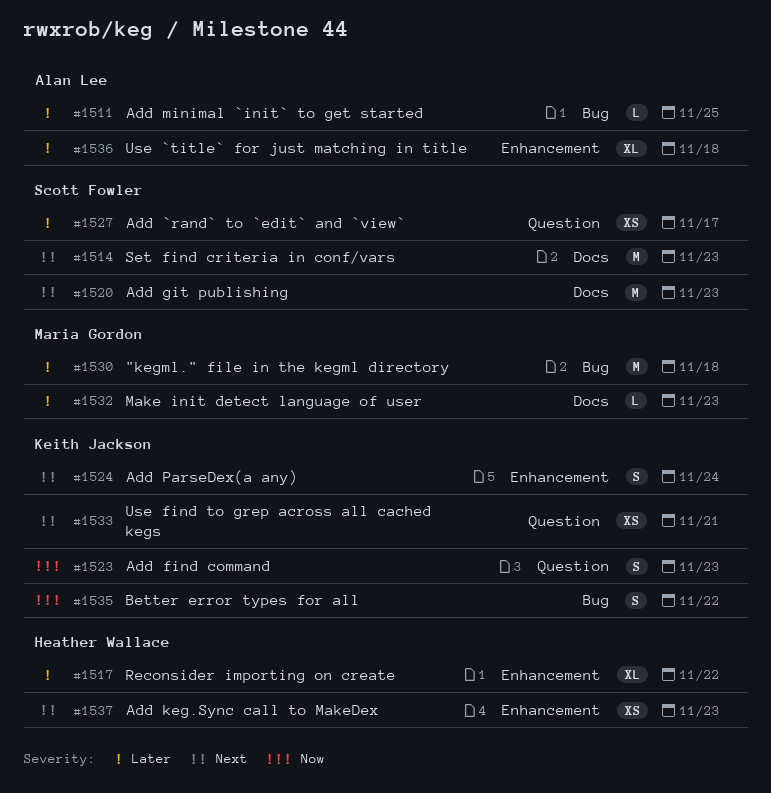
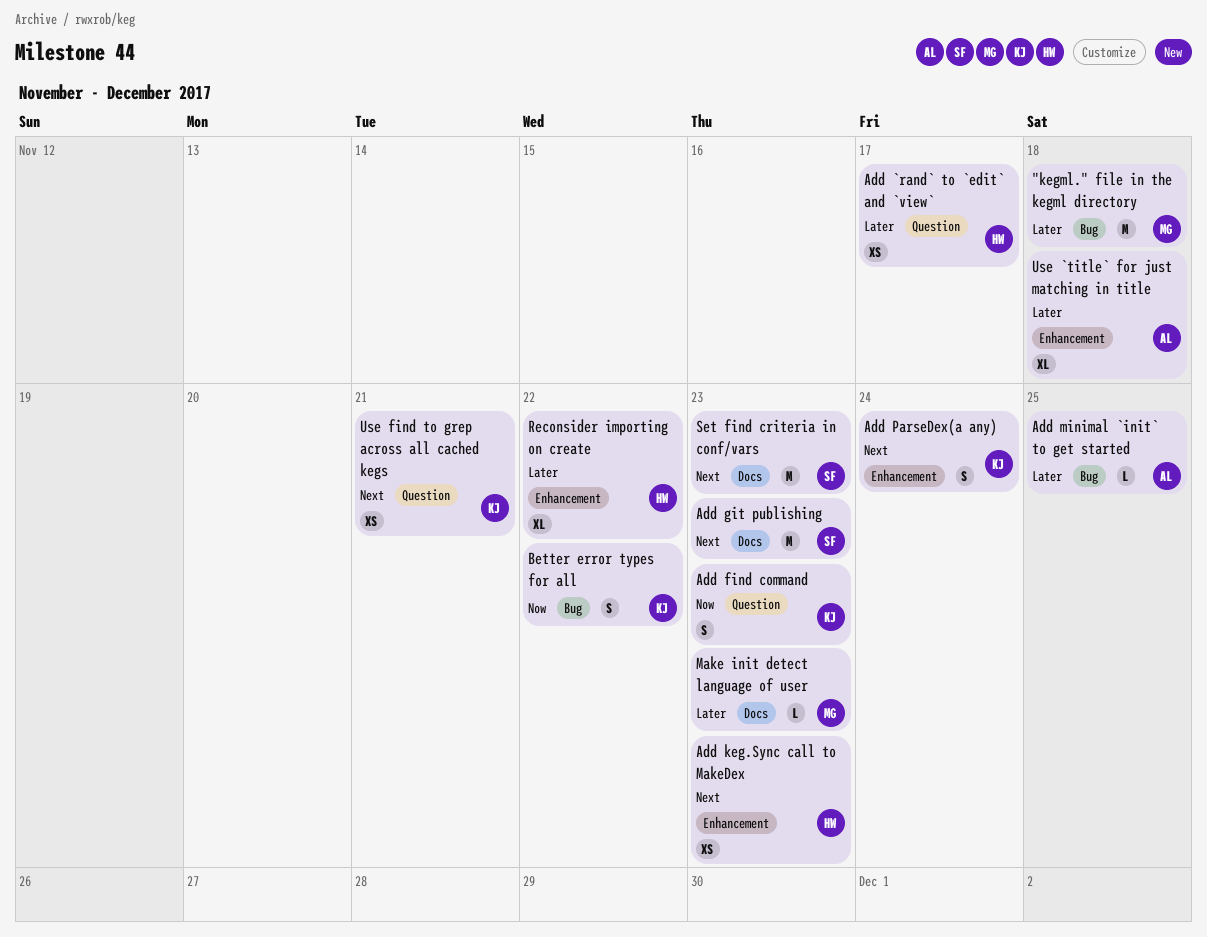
Add `rand` to `edit` and `view`, owner: Scott Fowler -> Heather Wallace

